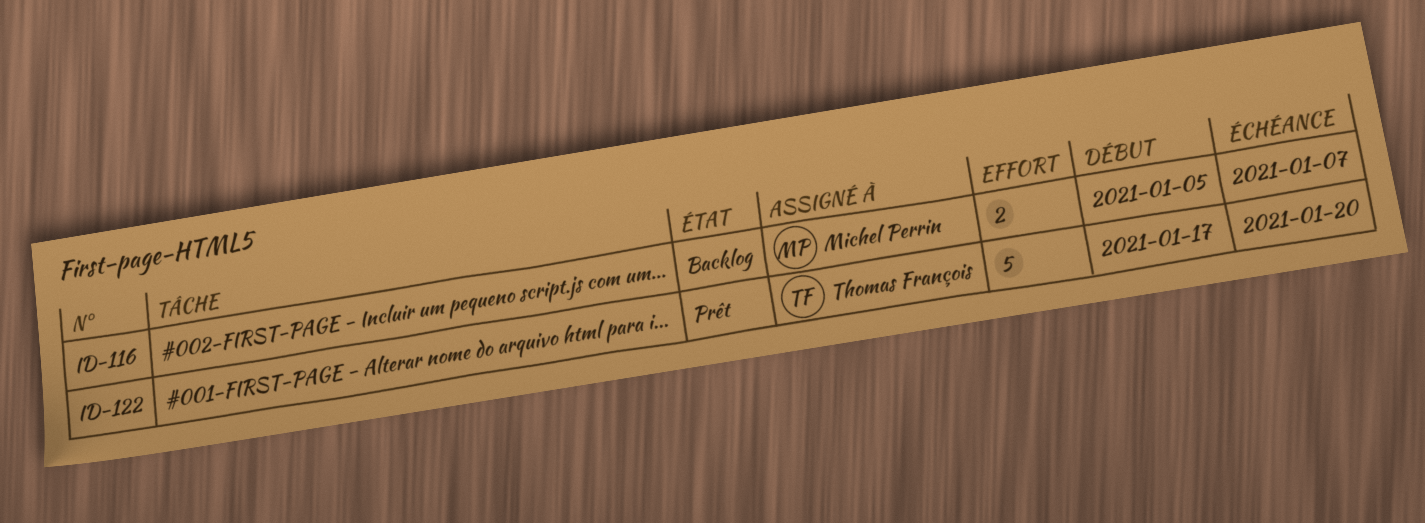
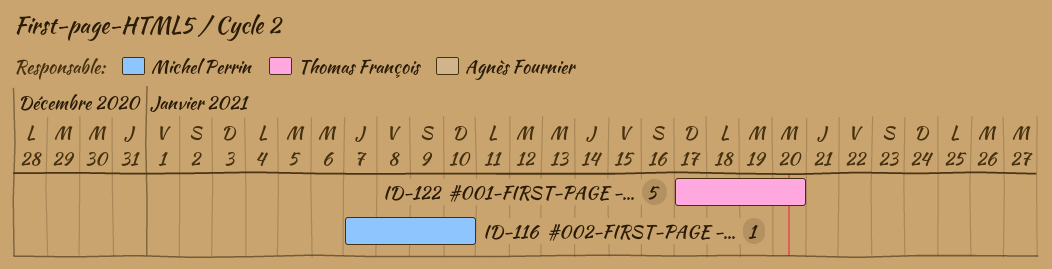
ID-116, estimate: 2 -> 1
ID-116, start: Jan 5 -> Jan 7
ID-116, due: Jan 7 -> Jan 10

